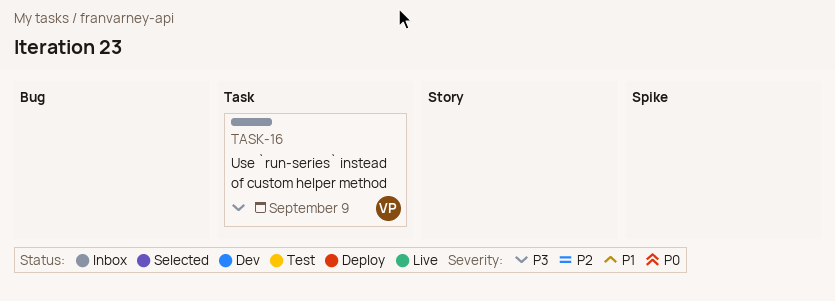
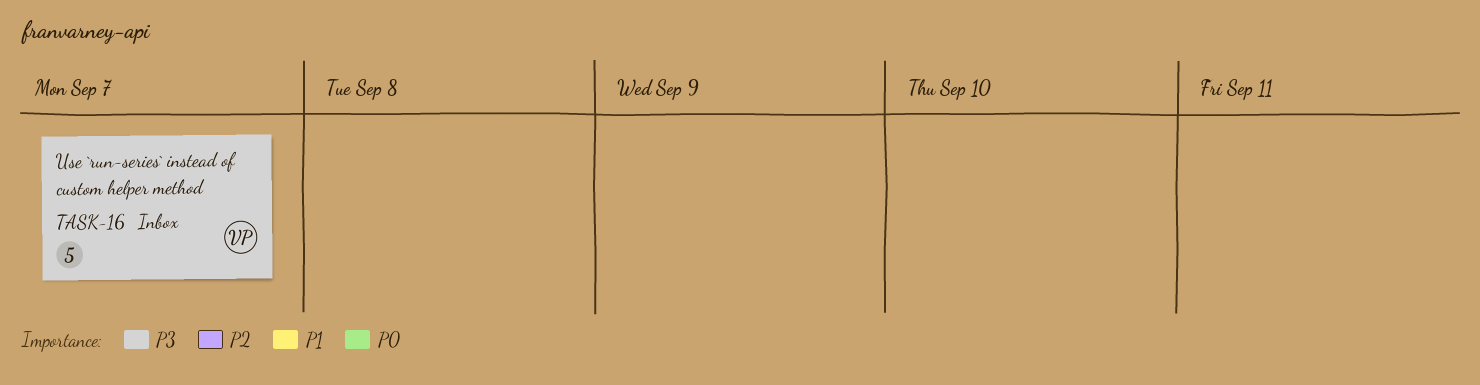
TASK-16, due: Sep 9 -> Sep 7

